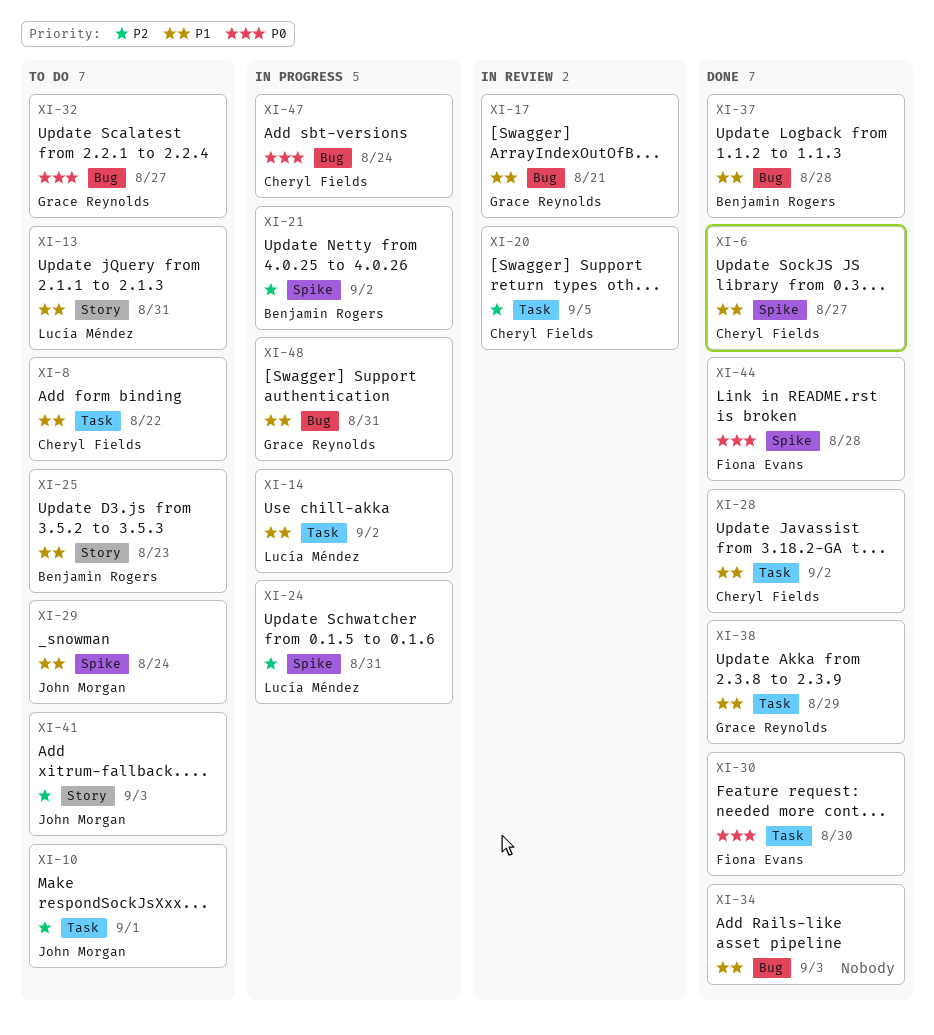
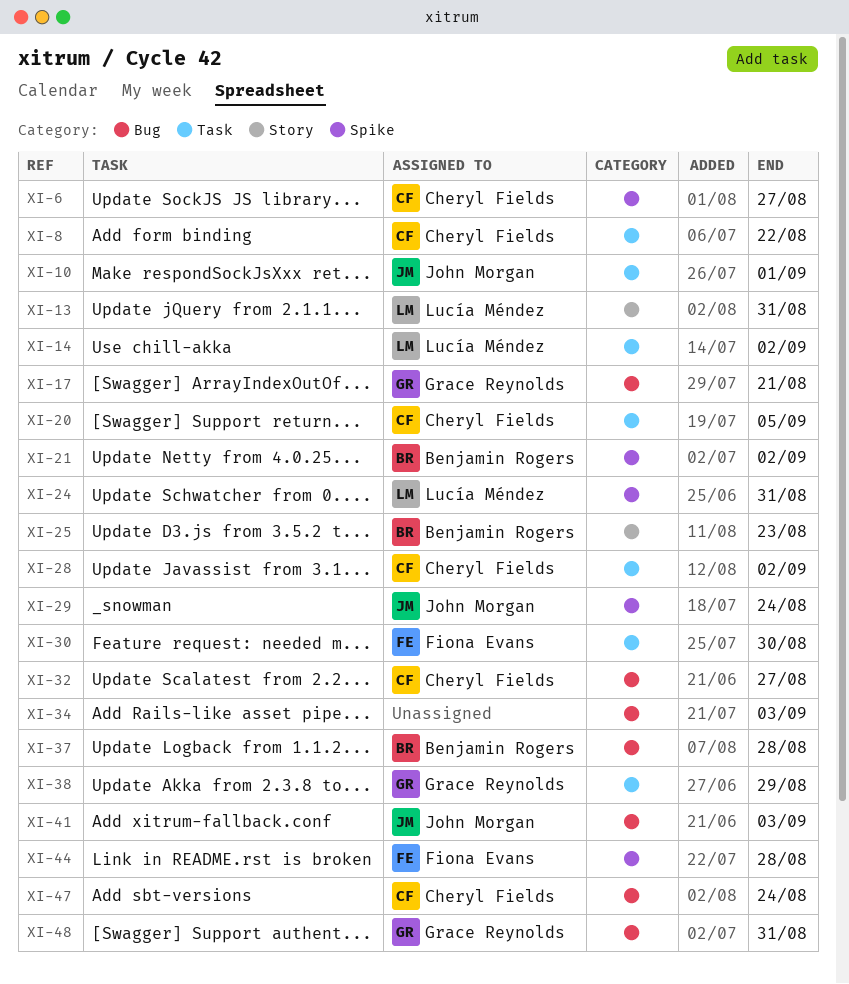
XI-32, owner: Grace Reynolds -> Cheryl Fields
XI-41, label: Story -> Bug

